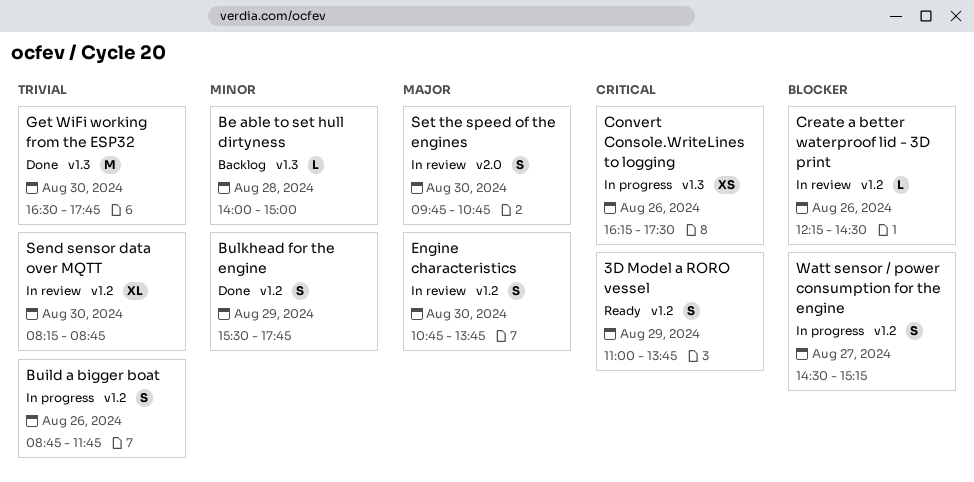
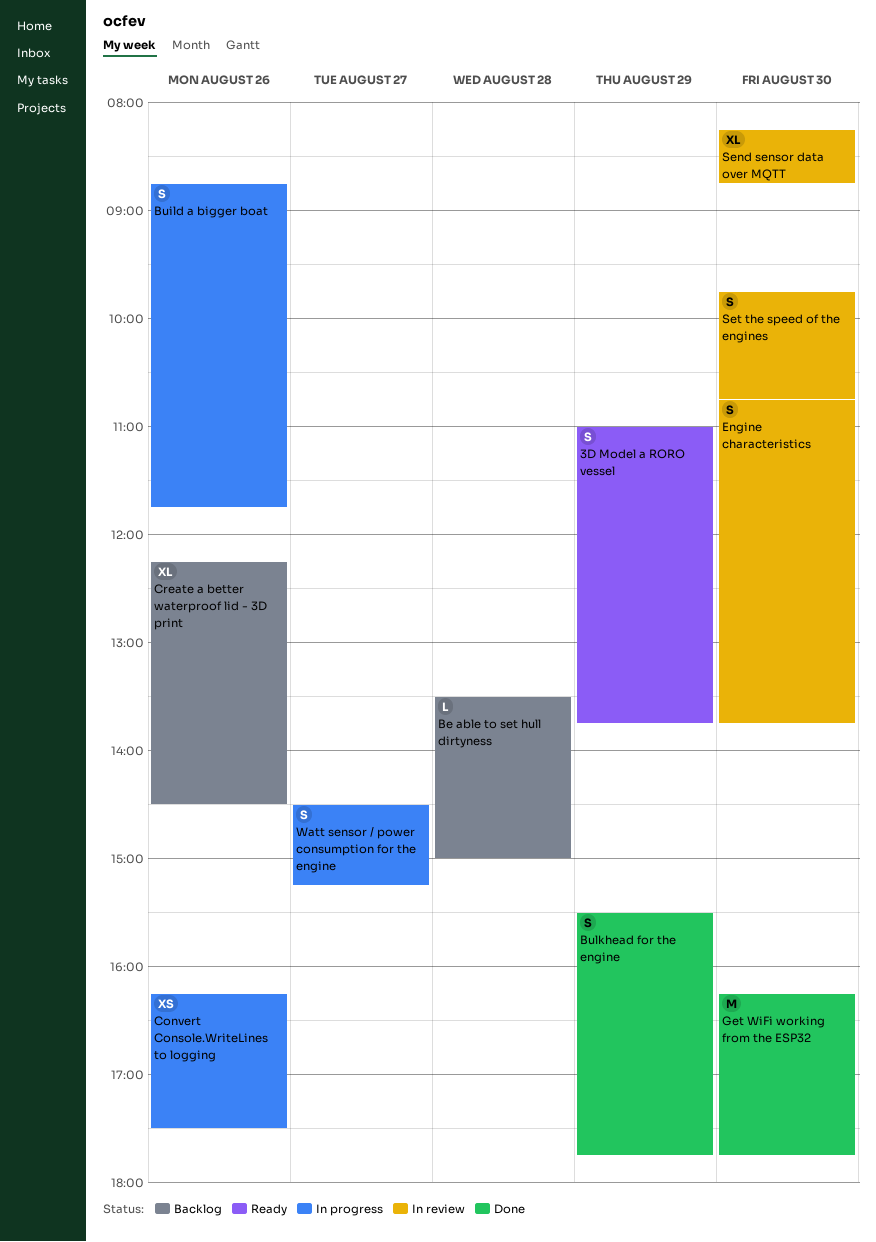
Be able to set hull dirtyness, begins: 14:00 -> 13:30
Create a better waterproof lid - 3D print, status: In review -> Backlog
Create a better waterproof lid - 3D print, estimate: L -> XL
Get WiFi working from the ESP32, begins: 16:30 -> 16:15

